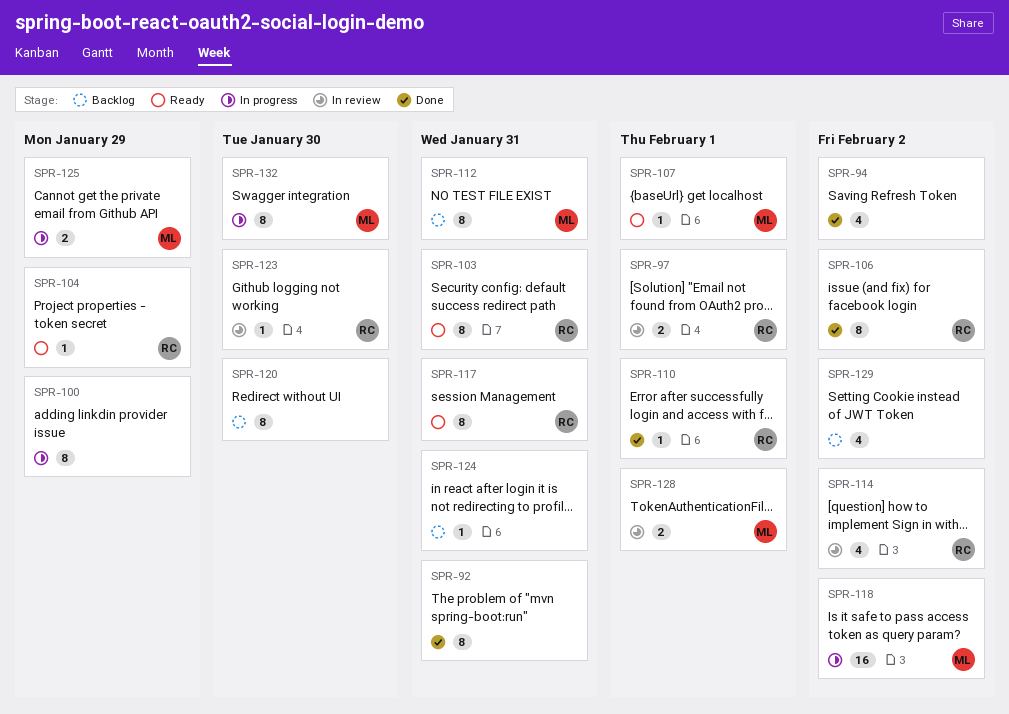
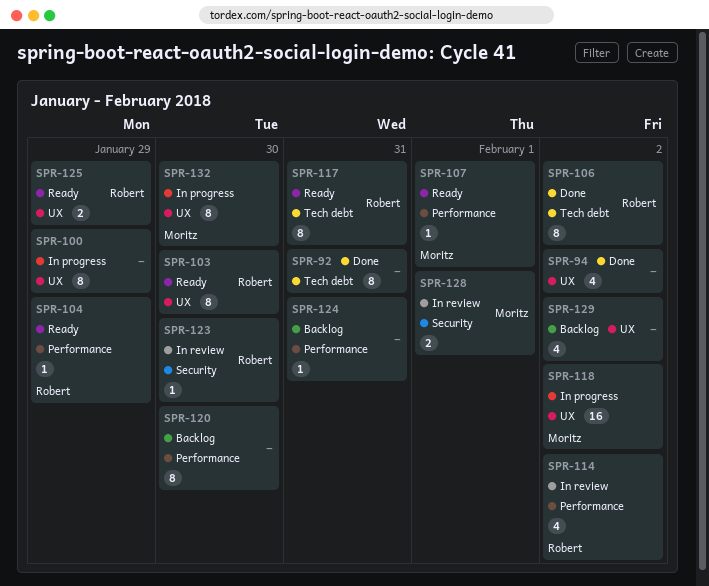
SPR-97: present -> none
SPR-103, due: Jan 31 -> Jan 30
SPR-110: present -> none
SPR-112: present -> none
SPR-125, status: In progress -> Ready
SPR-125, owner: Moritz -> Robert

